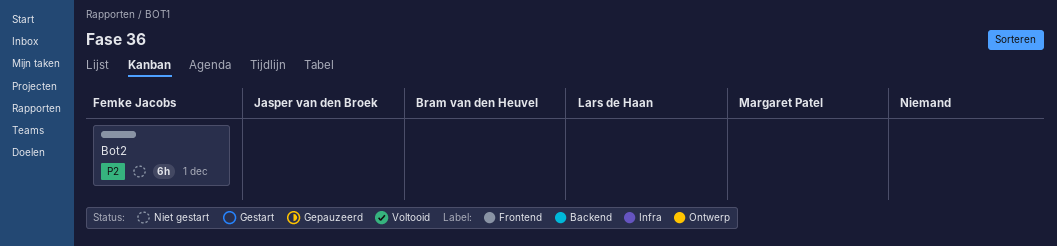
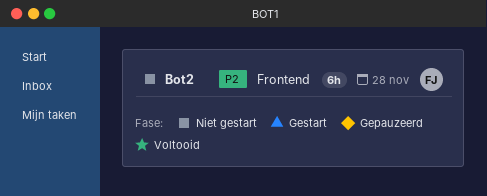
Bot2, due: Dec 1 -> Nov 28

